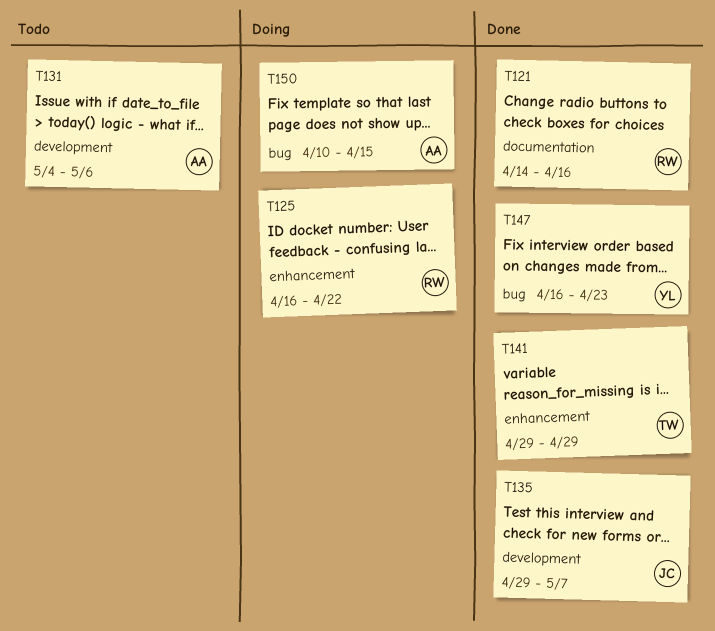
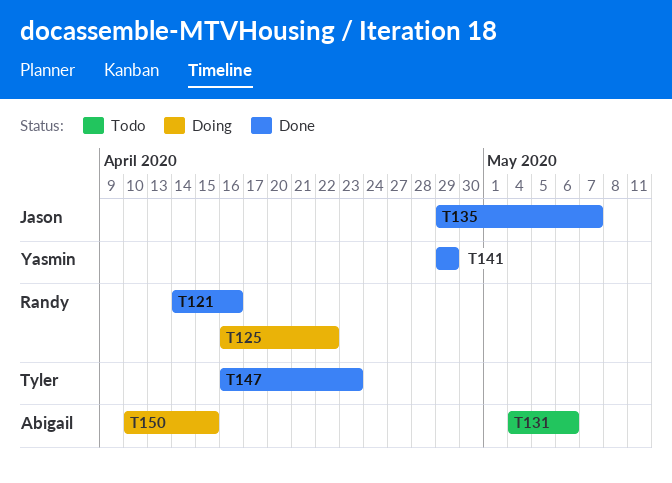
T141, owner: Tyler -> Yasmin
T147, owner: Yasmin -> Tyler

